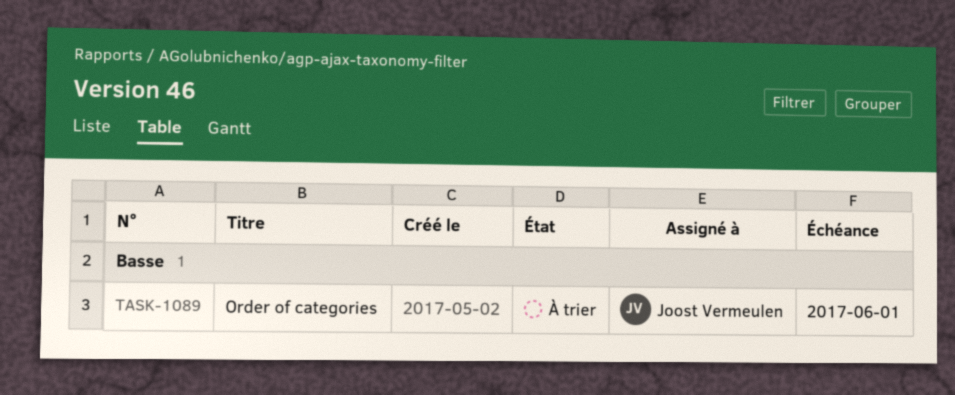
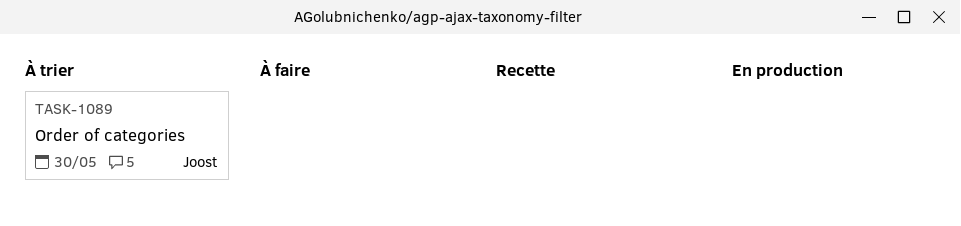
TASK-1089, due: Jun 1 -> May 30

